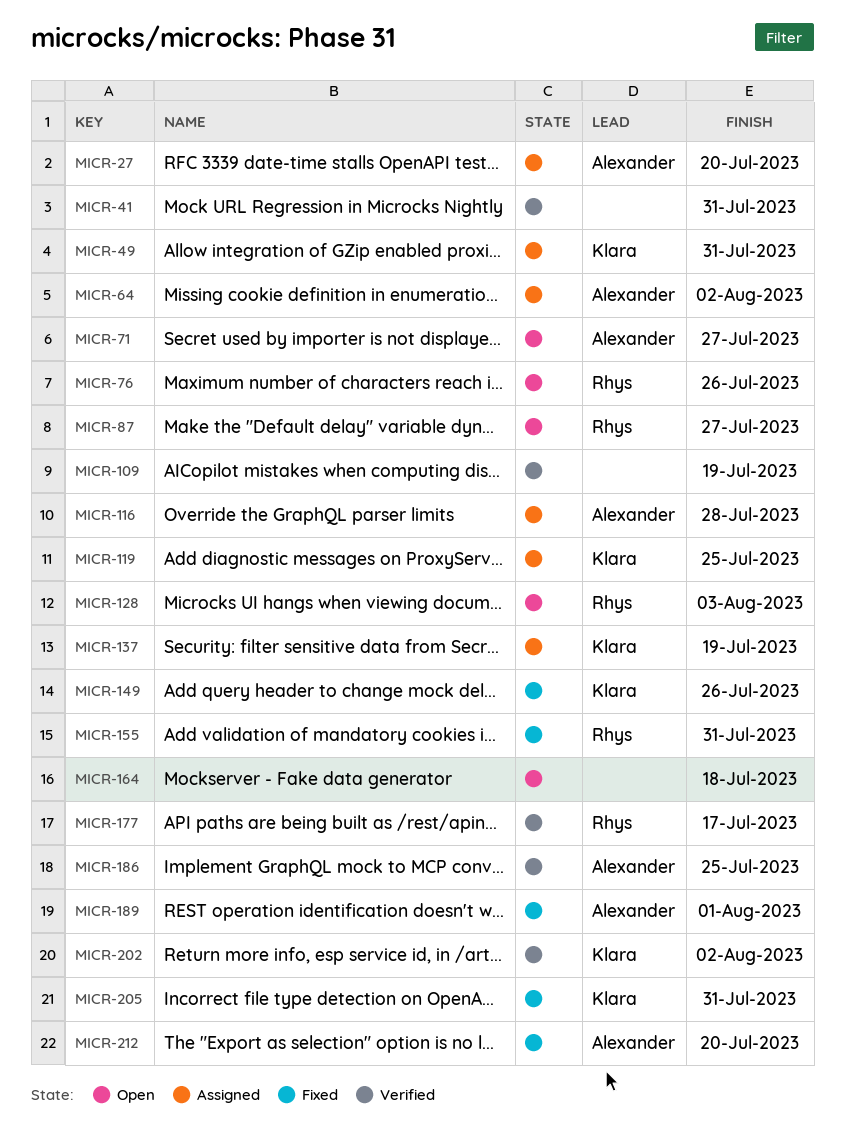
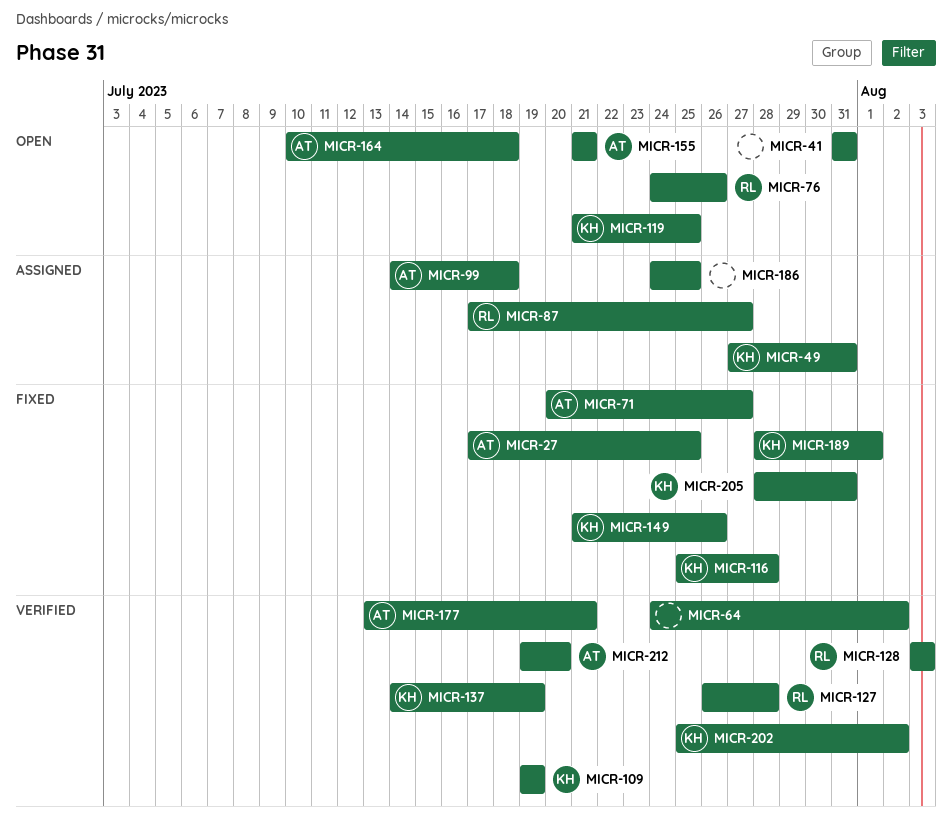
MICR-27, status: Assigned -> Fixed
MICR-27, due: Jul 20 -> Jul 25
MICR-41, status: Verified -> Open
MICR-64, status: Assigned -> Verified
MICR-64, owner: Alexander -> none
MICR-71, status: Open -> Fixed
MICR-87, status: Open -> Assigned
MICR-99: none -> present
MICR-109, owner: none -> Klara
MICR-116, status: Assigned -> Fixed
MICR-116, owner: Alexander -> Klara
MICR-119, status: Assigned -> Open
MICR-127: none -> present
MICR-128, status: Open -> Verified
MICR-137, status: Assigned -> Verified
MICR-155, status: Fixed -> Open
MICR-155, owner: Rhys -> Alexander
MICR-155, due: Jul 31 -> Jul 21
MICR-164, owner: none -> Alexander
MICR-177, owner: Rhys -> Alexander
MICR-177, due: Jul 17 -> Jul 21
MICR-186, status: Verified -> Assigned
MICR-186, owner: Alexander -> none
MICR-189, owner: Alexander -> Klara
MICR-212, status: Fixed -> Verified

